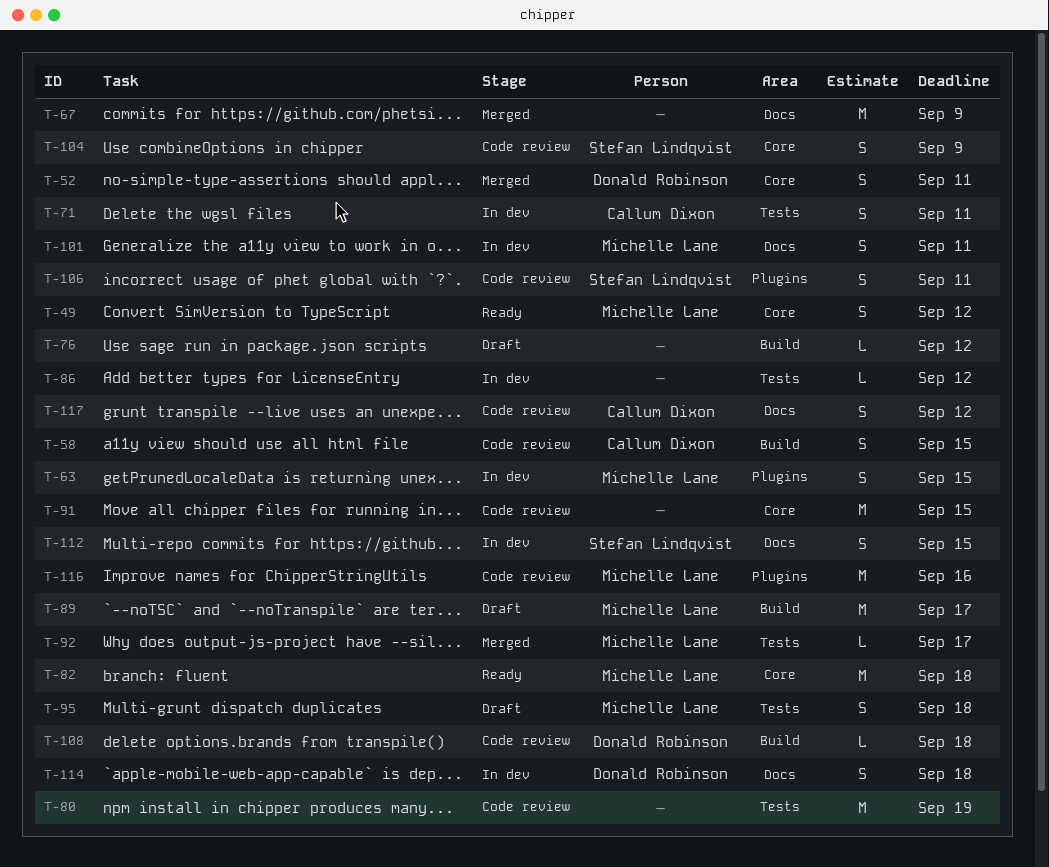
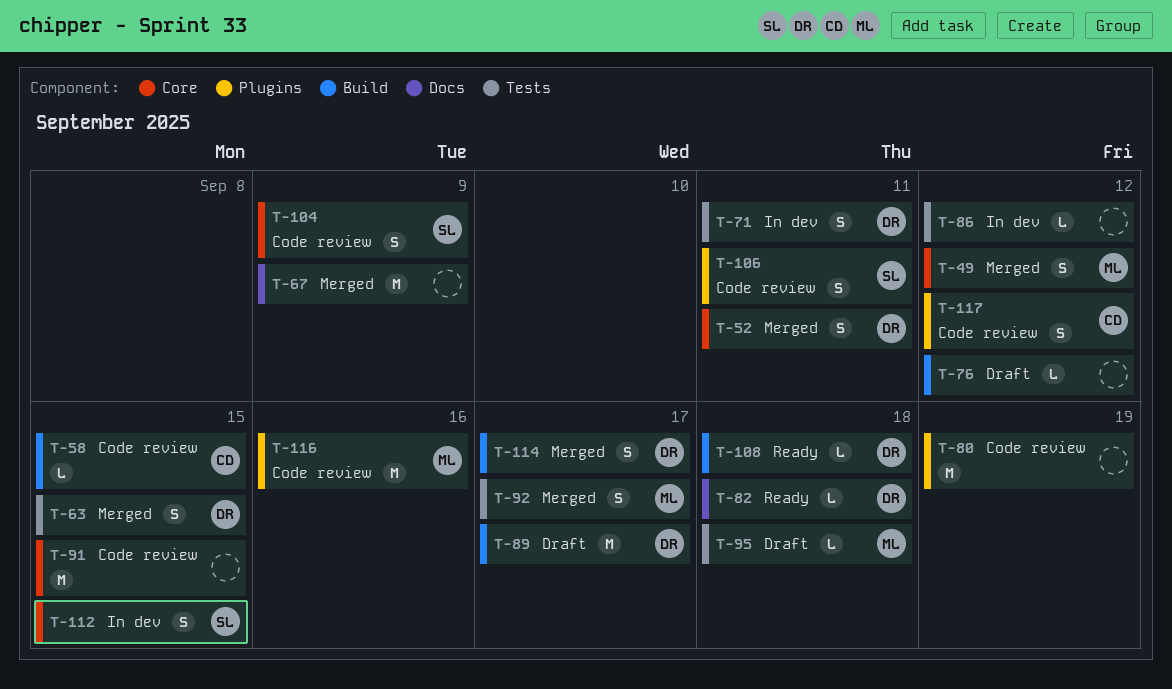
T-49, status: Ready -> Merged
T-58, estimate: S -> L
T-63, status: In dev -> Merged
T-63, owner: Michelle Lane -> Donald Robinson
T-63, label: Plugins -> Tests
T-71, owner: Callum Dixon -> Donald Robinson
T-80, label: Tests -> Plugins
T-82, owner: Michelle Lane -> Donald Robinson
T-82, label: Core -> Docs
T-82, estimate: M -> L
T-89, owner: Michelle Lane -> Donald Robinson
T-92, estimate: L -> S
T-95, estimate: S -> L
T-101: present -> none
T-108, status: Code review -> Ready
T-112, label: Docs -> Core
T-114, status: In dev -> Merged
T-114, label: Docs -> Build
T-114, due: Sep 18 -> Sep 17
T-117, label: Docs -> Plugins

